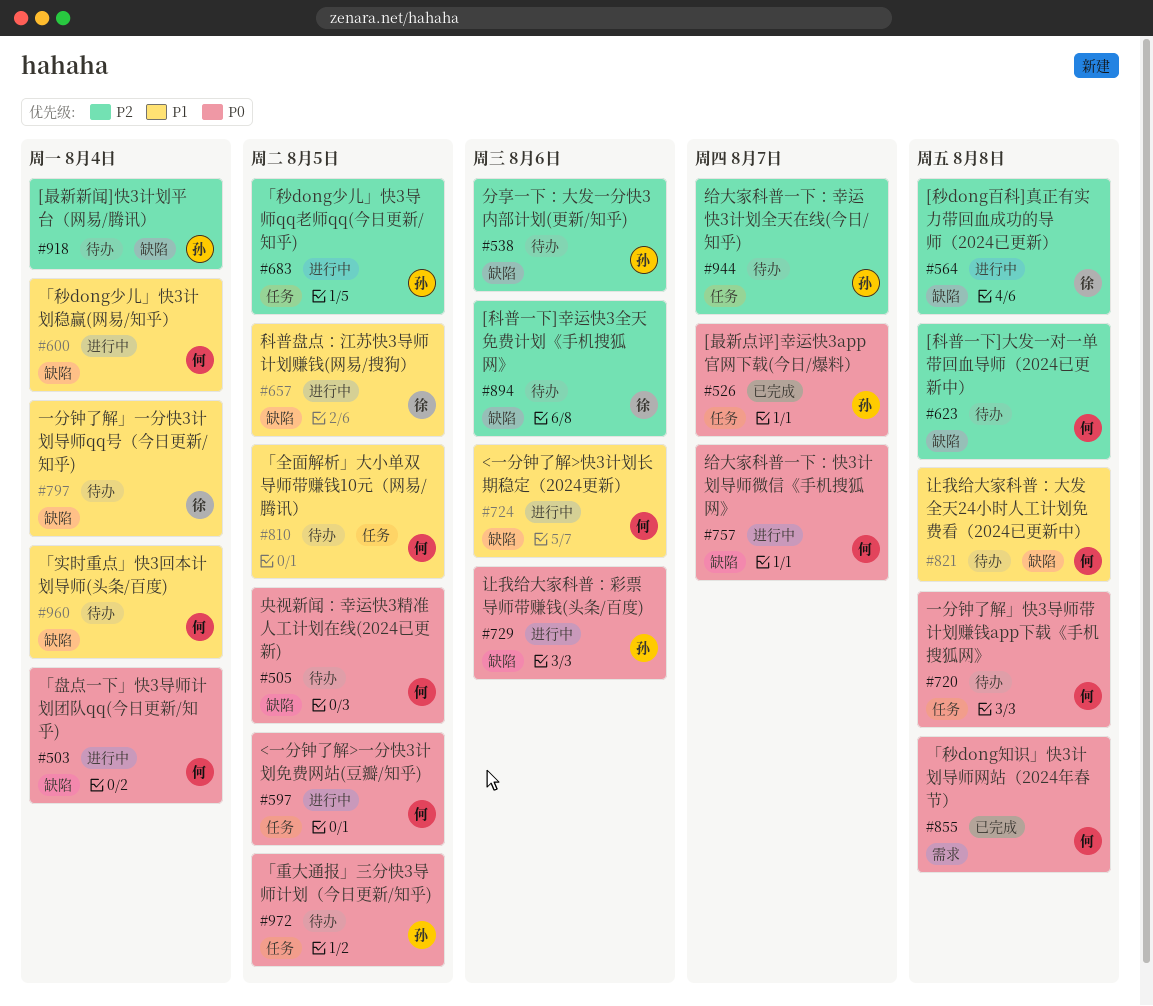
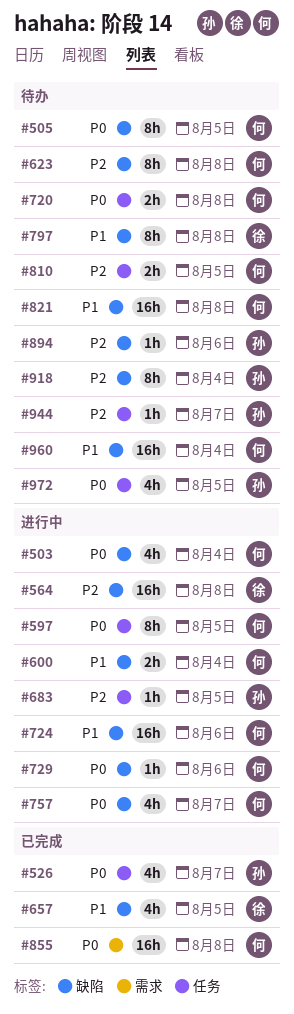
#538: present -> none
#657, status: 进行中 -> 已完成
#729, owner: 孙 -> 何
#797, due: Aug 4 -> Aug 8
#810, priority: P1 -> P2
#894, owner: 徐 -> 孙

